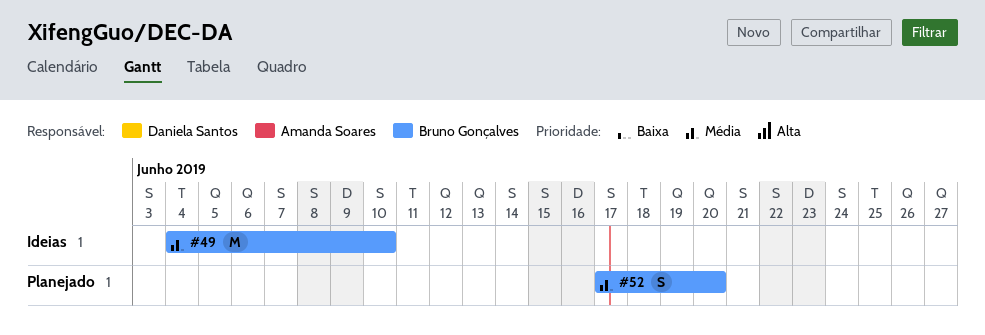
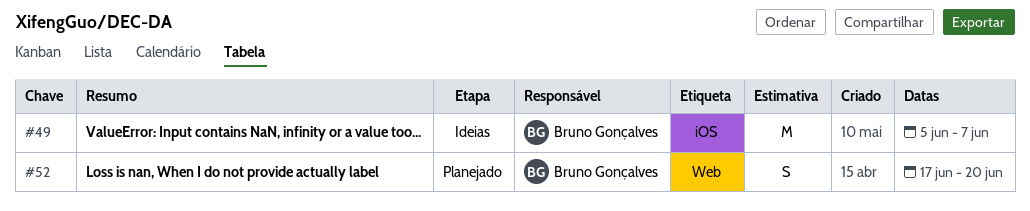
#49, start: Jun 4 -> Jun 5
#49, due: Jun 10 -> Jun 7

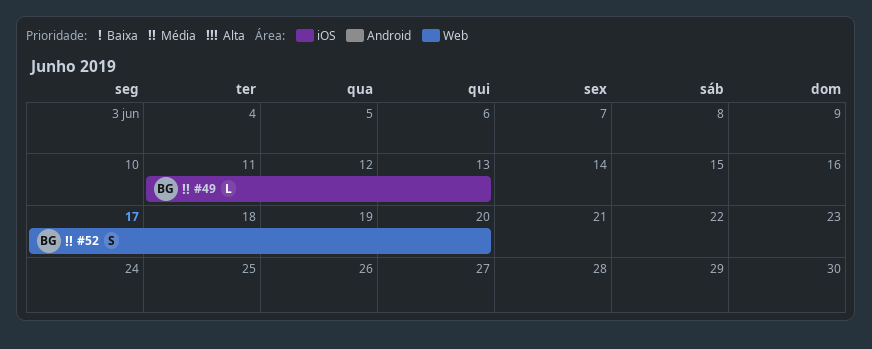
#49, estimate: M -> L
#49, start: Jun 5 -> Jun 11
#49, due: Jun 7 -> Jun 13

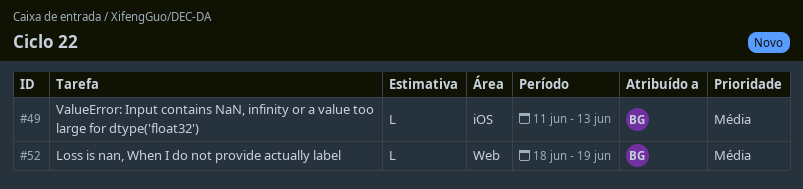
#52, estimate: S -> L
#52, start: Jun 17 -> Jun 18
#52, due: Jun 20 -> Jun 19

